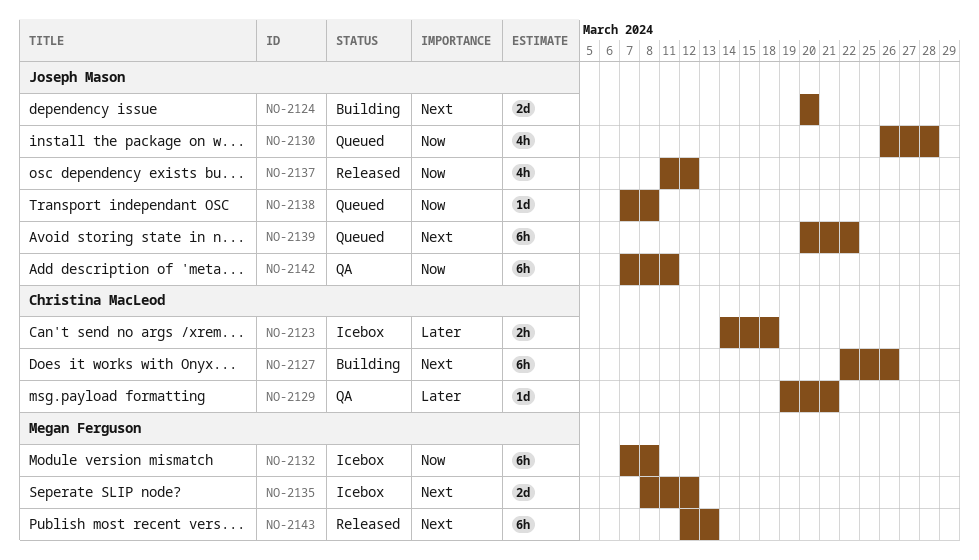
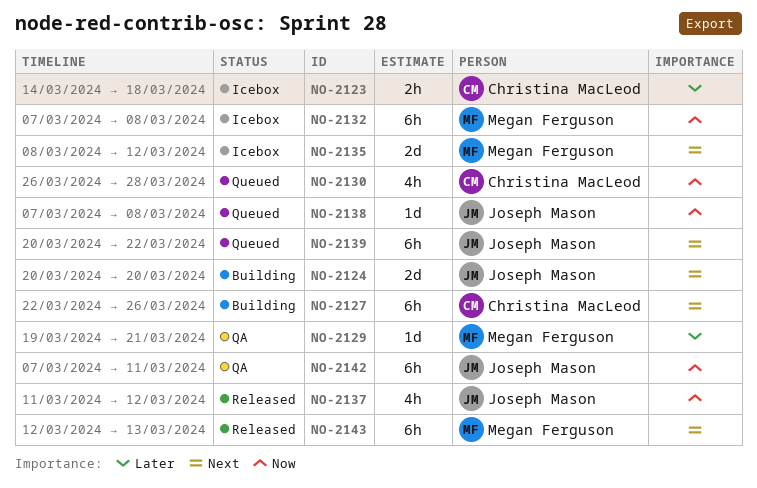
NO-2129, owner: Christina MacLeod -> Megan Ferguson
NO-2130, owner: Joseph Mason -> Christina MacLeod

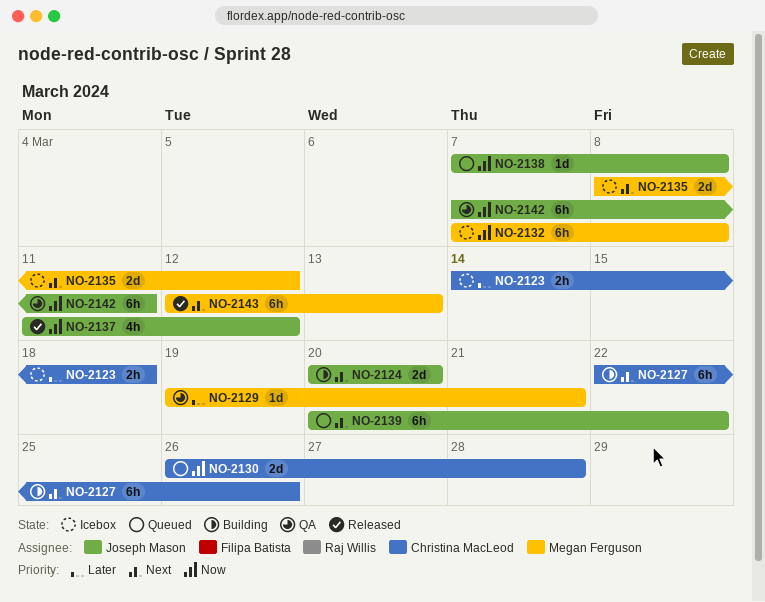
NO-2130, estimate: 4h -> 2d

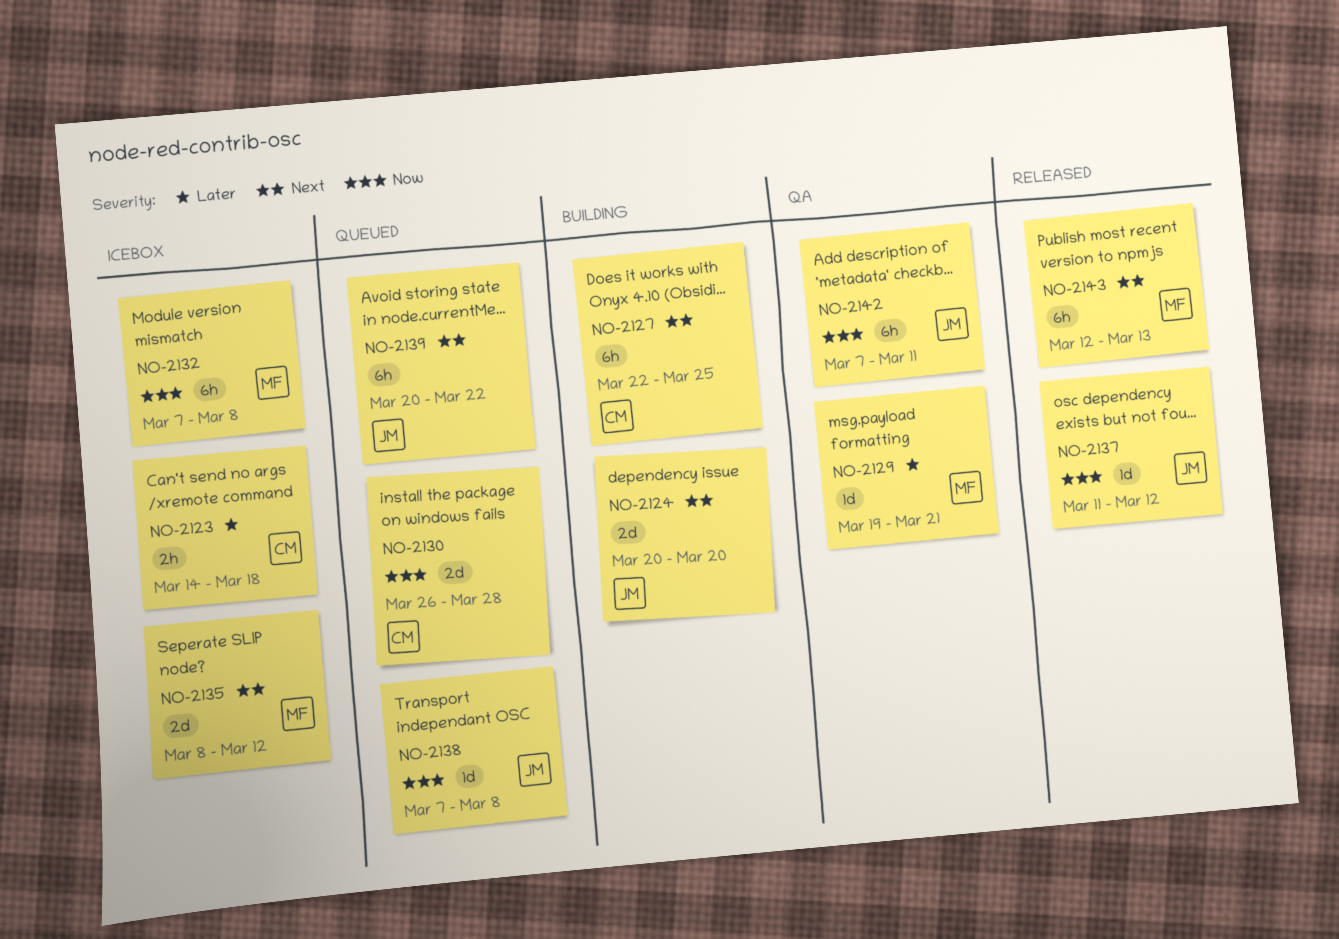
NO-2127, due: Mar 26 -> Mar 25
NO-2137, estimate: 4h -> 1d

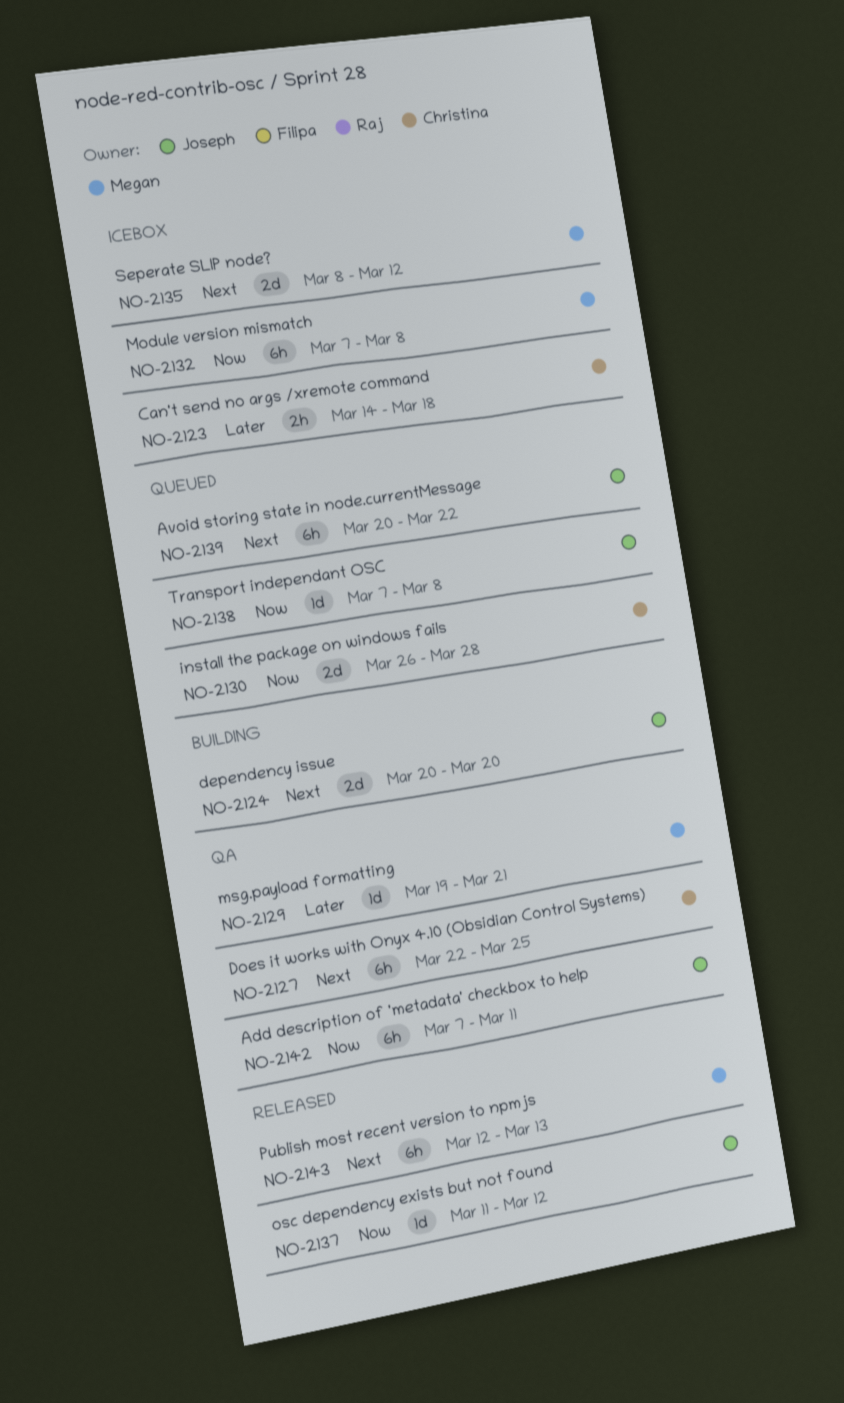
NO-2127, status: Building -> QA

